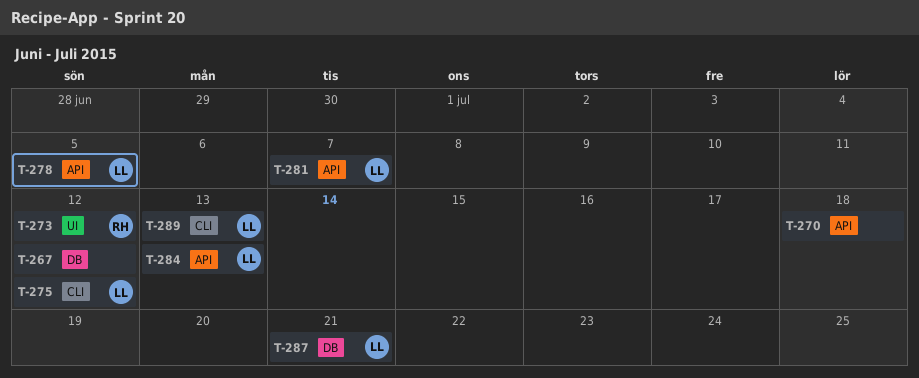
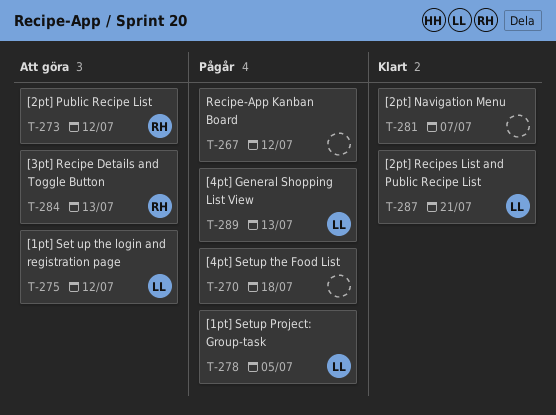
T-281, owner: LL -> none
T-284, owner: LL -> RH

